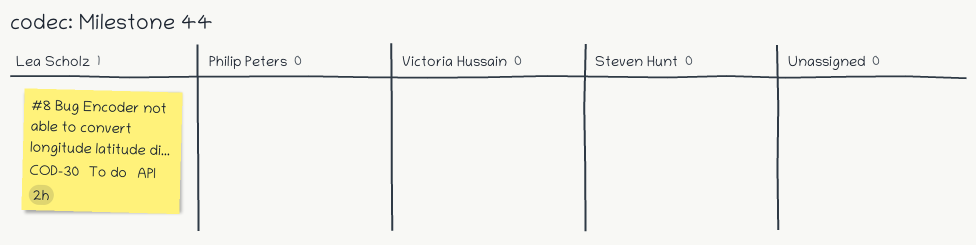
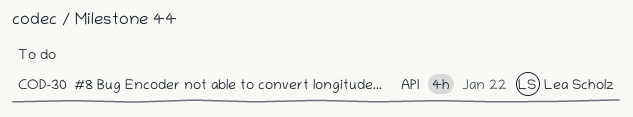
COD-30, estimate: 2h -> 4h

